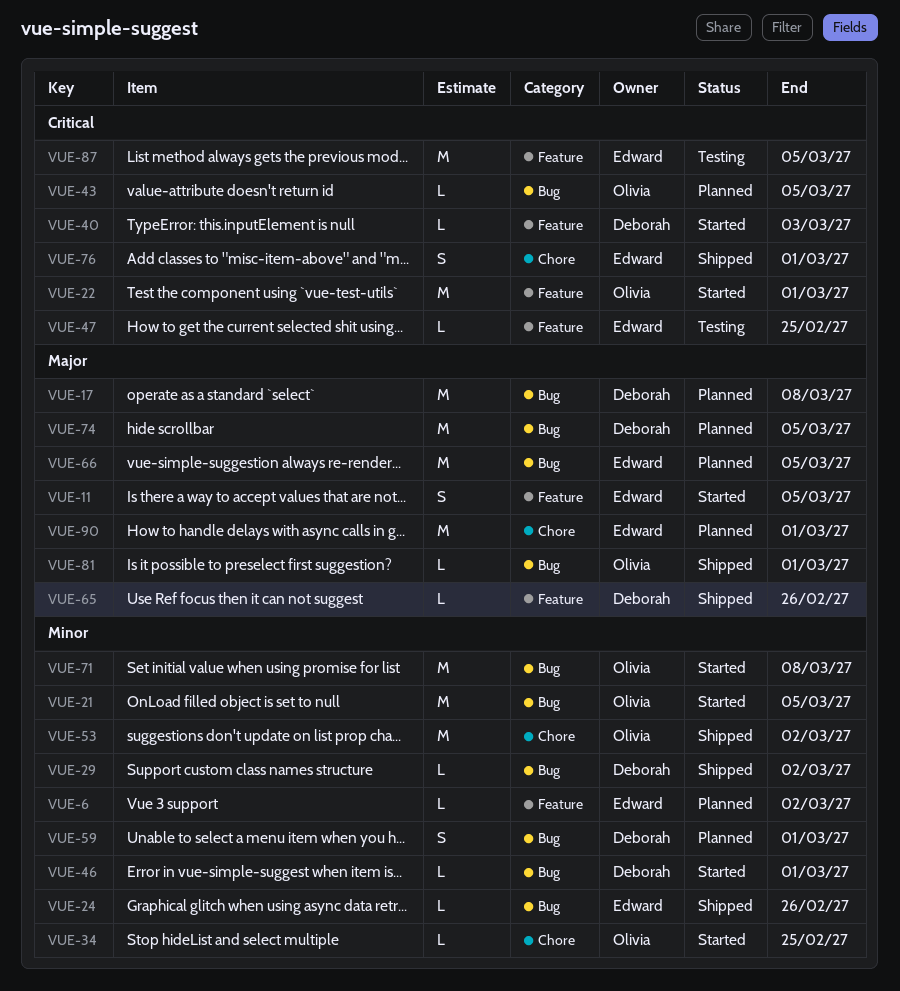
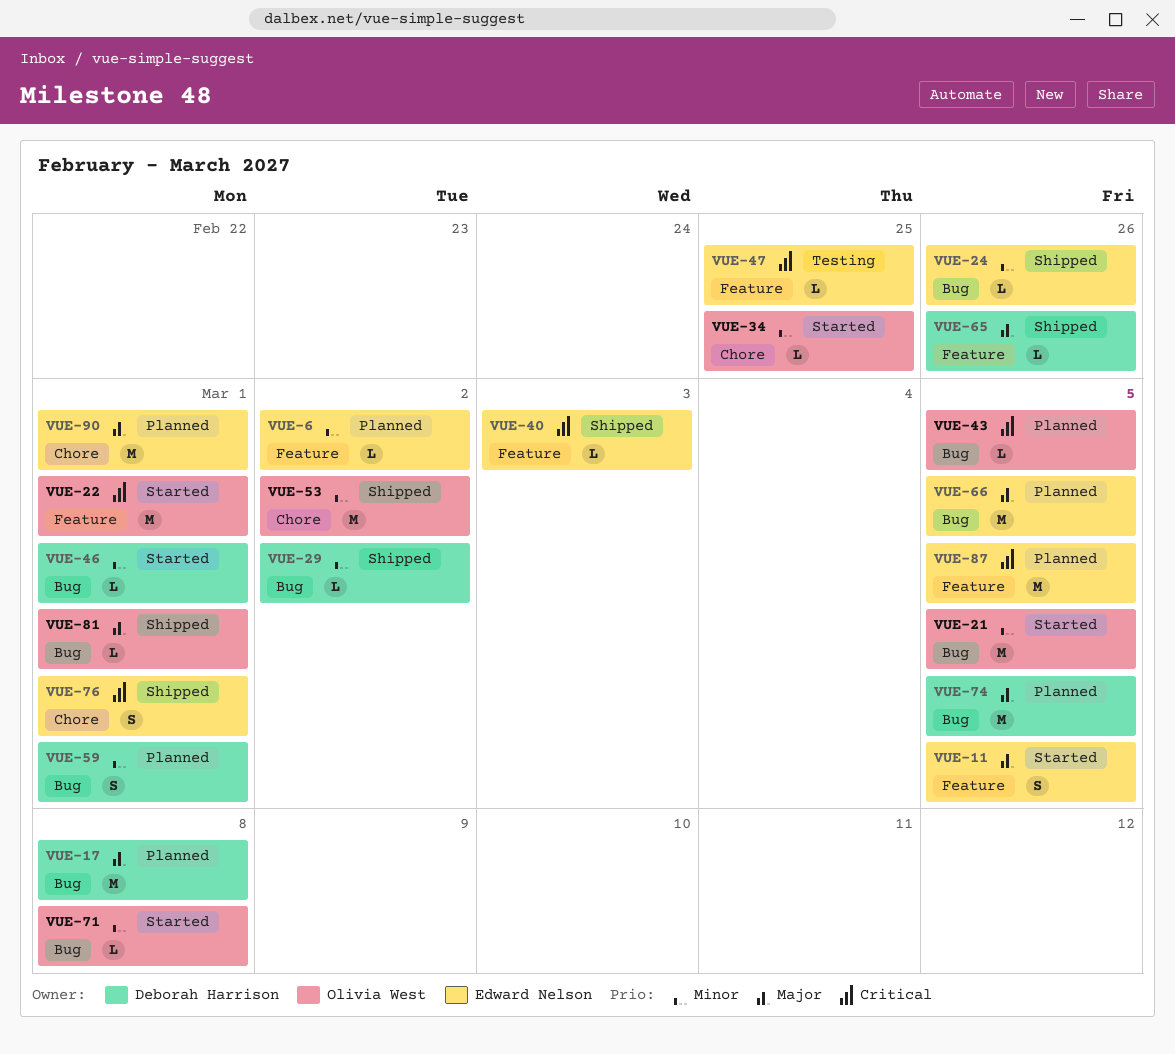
VUE-40, status: Started -> Shipped
VUE-40, owner: Deborah Harrison -> Edward Nelson
VUE-71, estimate: M -> L
VUE-87, status: Testing -> Planned

